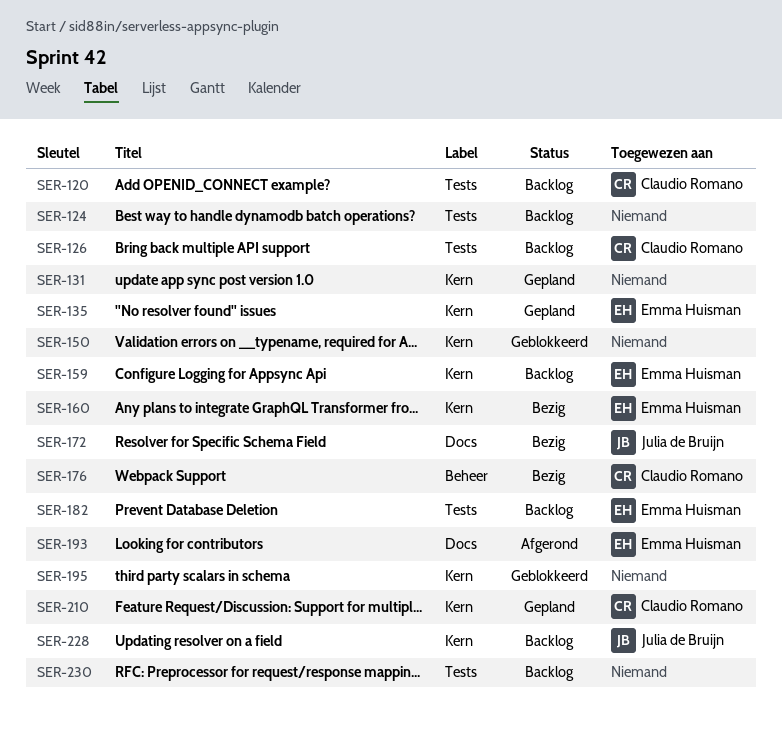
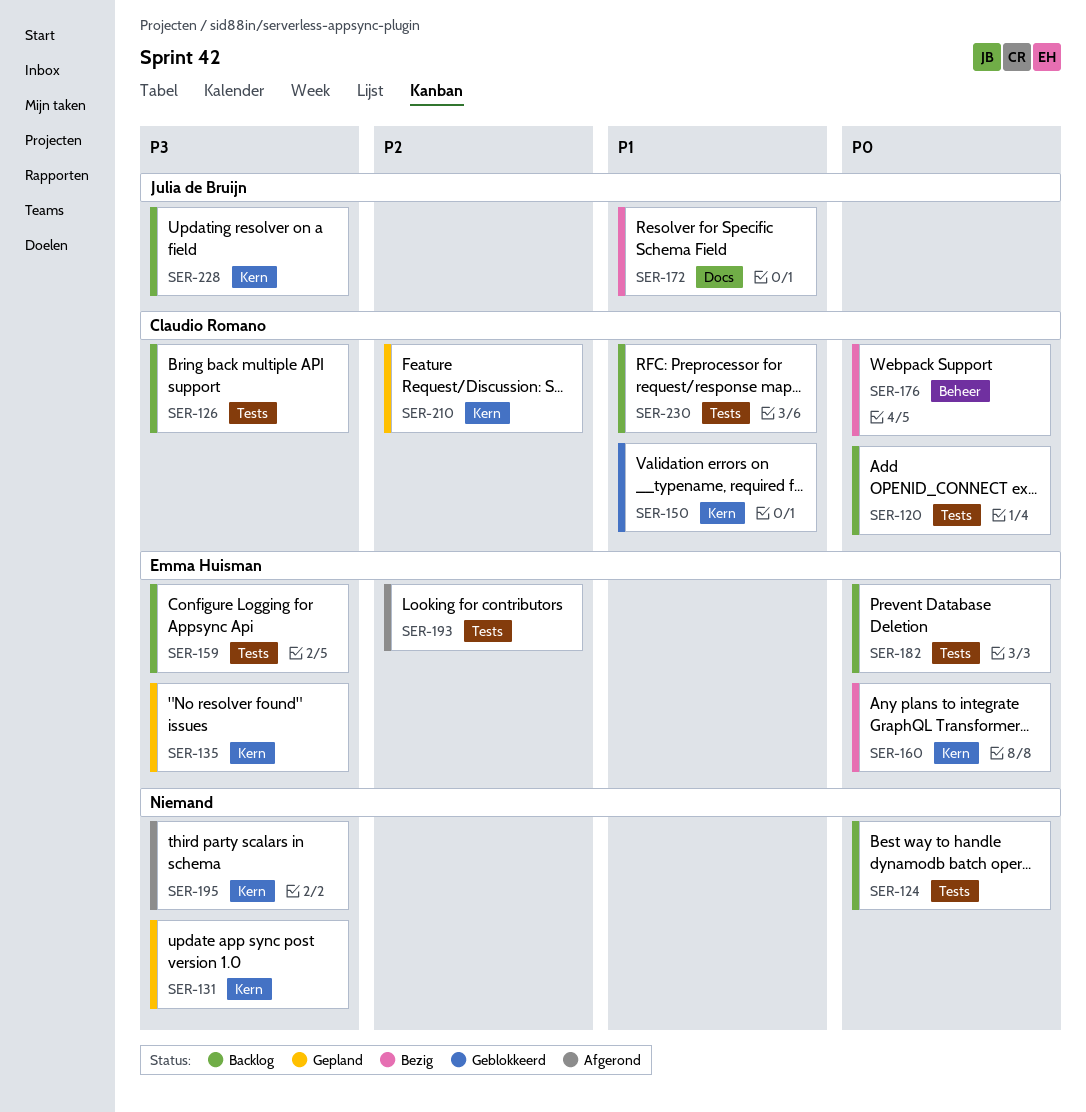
SER-150, owner: none -> Claudio Romano
SER-159, label: Kern -> Tests
SER-193, label: Docs -> Tests
SER-195, status: Geblokkeerd -> Afgerond
SER-230, owner: none -> Claudio Romano

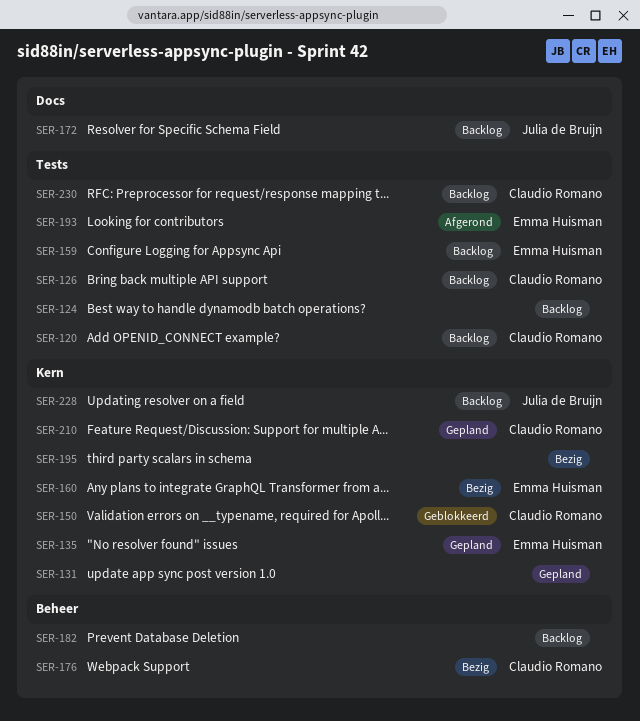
SER-172, status: Bezig -> Backlog
SER-182, owner: Emma Huisman -> none
SER-182, label: Tests -> Beheer
SER-195, status: Afgerond -> Bezig

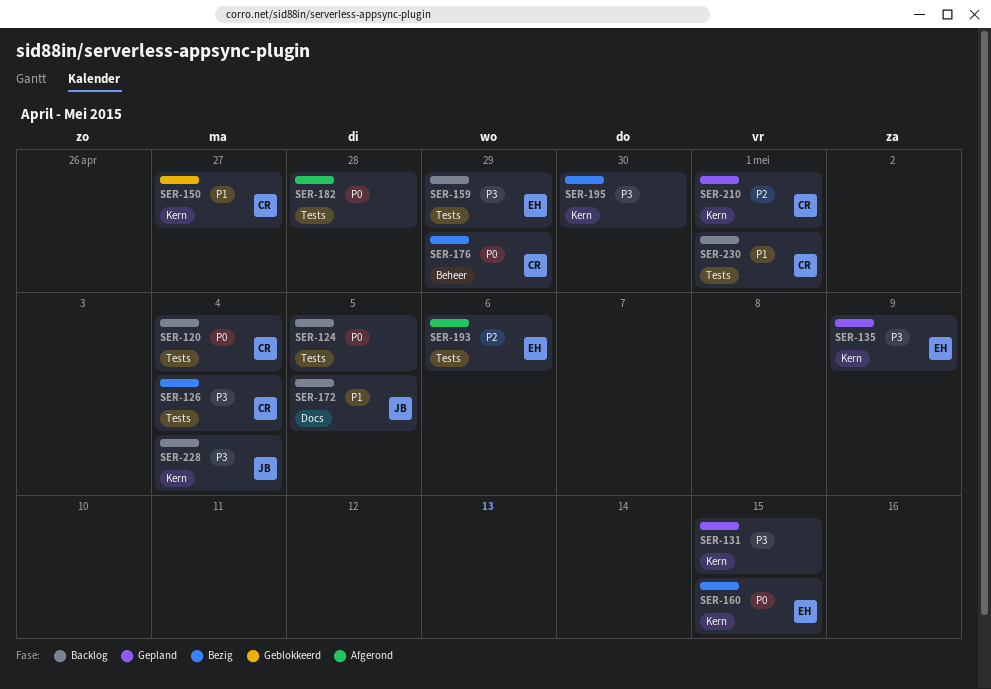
SER-126, status: Backlog -> Bezig
SER-182, status: Backlog -> Afgerond
SER-182, label: Beheer -> Tests

